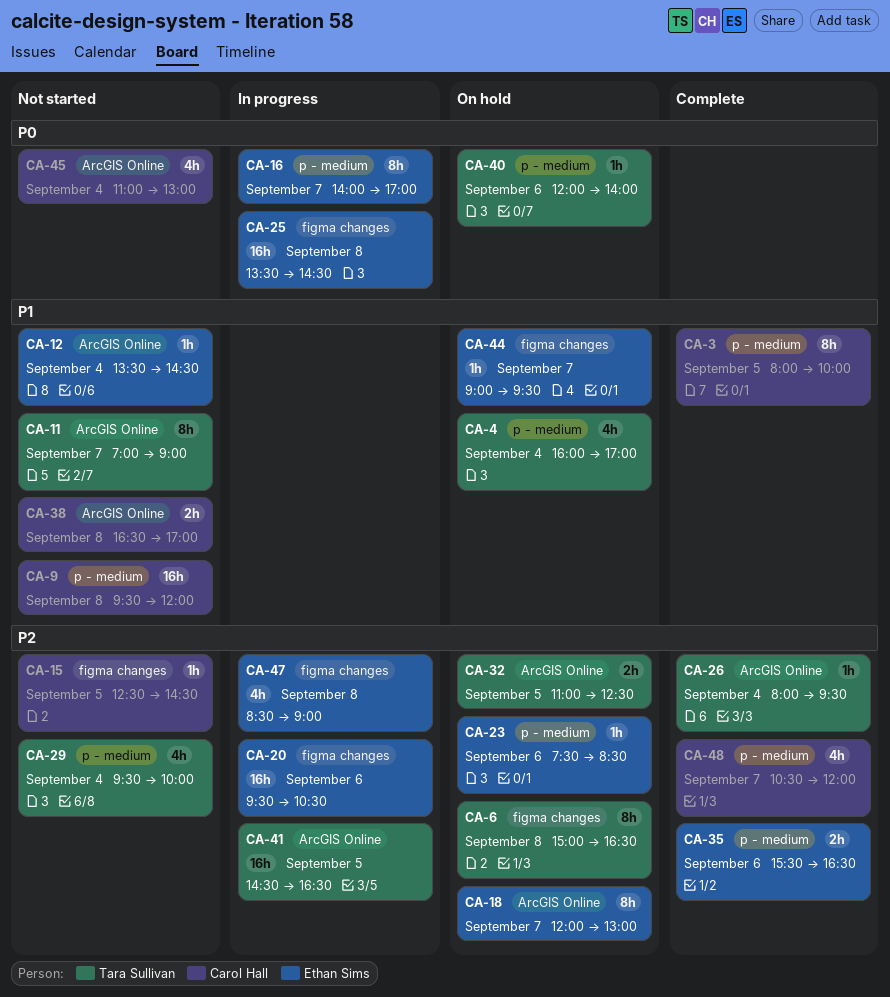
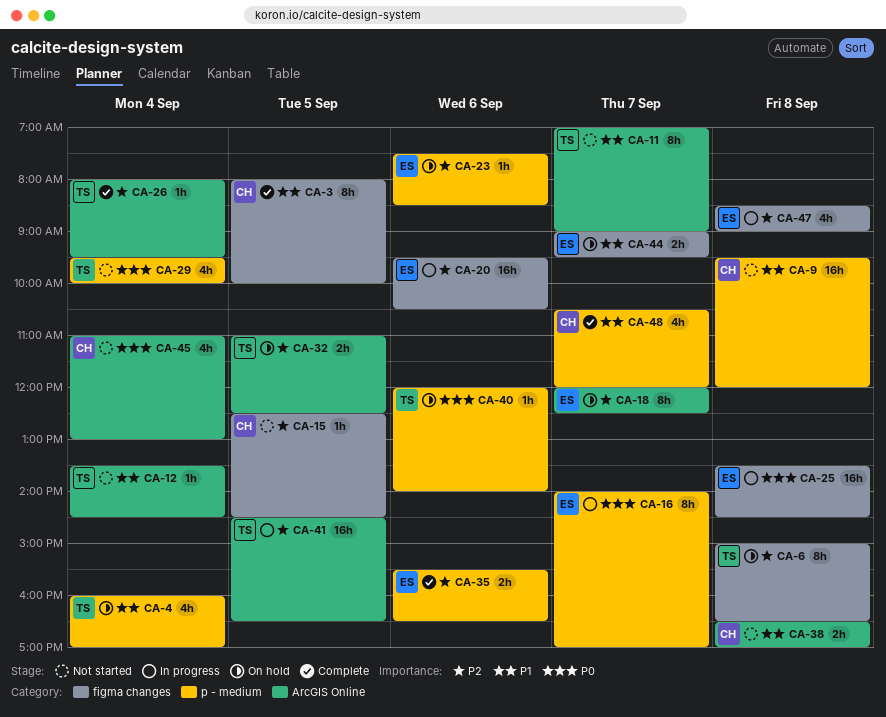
CA-3, label: p - medium -> figma changes
CA-12, owner: Ethan Sims -> Tara Sullivan
CA-18, ends: 13:00 -> 12:30
CA-29, priority: P2 -> P0
CA-44, estimate: 1h -> 2h
CA-48, priority: P2 -> P1

